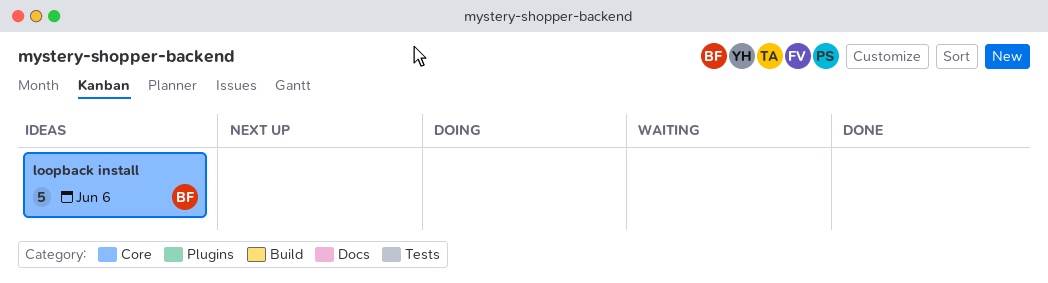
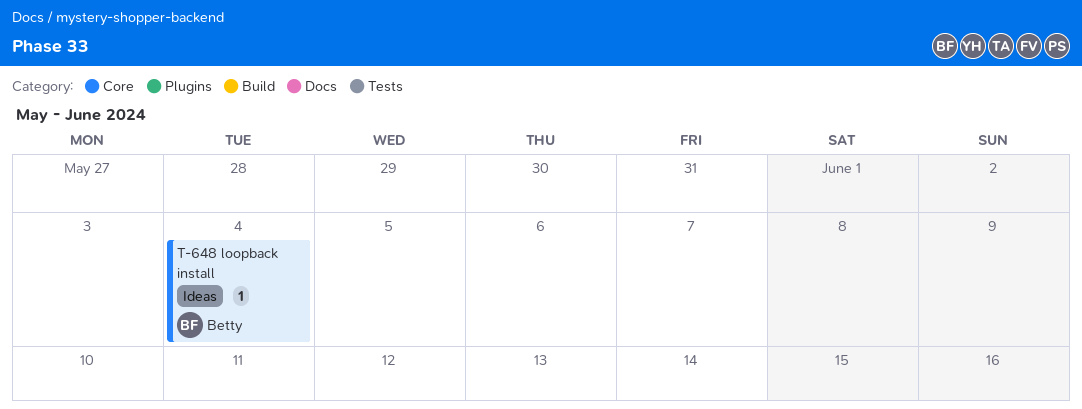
loopback install, estimate: 5 -> 1
loopback install, due: Jun 6 -> Jun 4

